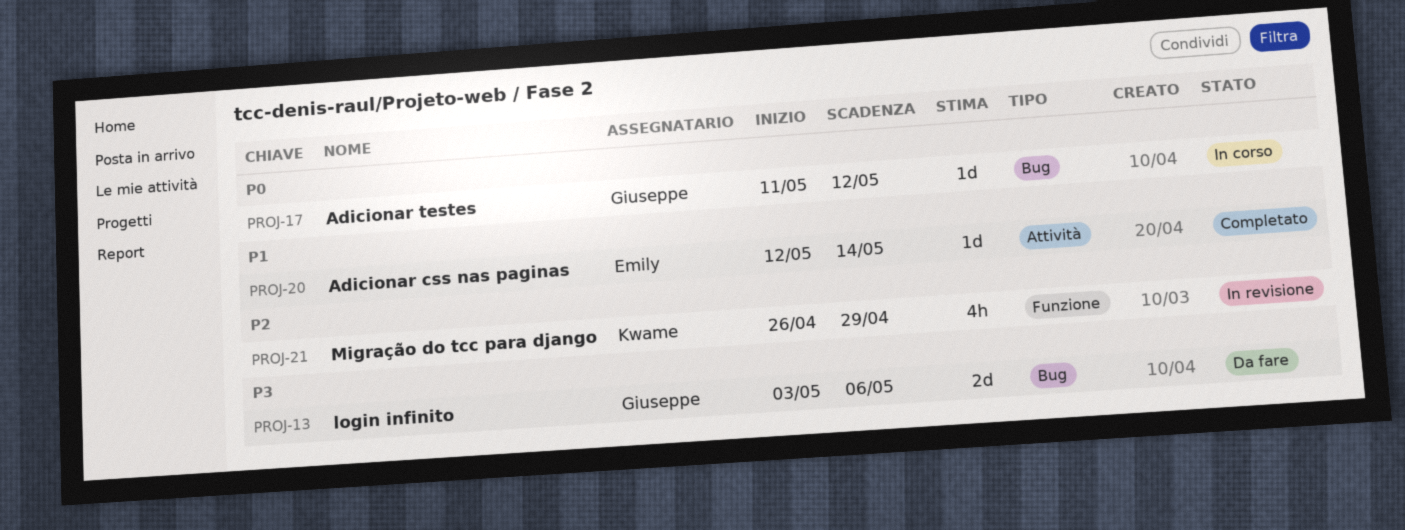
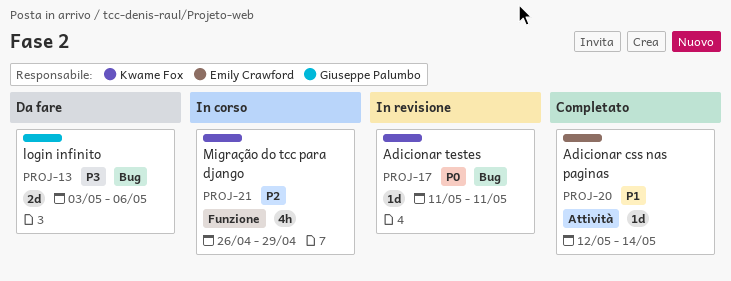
PROJ-17, status: In corso -> In revisione
PROJ-17, owner: Giuseppe Palumbo -> Kwame Fox
PROJ-17, due: May 12 -> May 11
PROJ-21, status: In revisione -> In corso

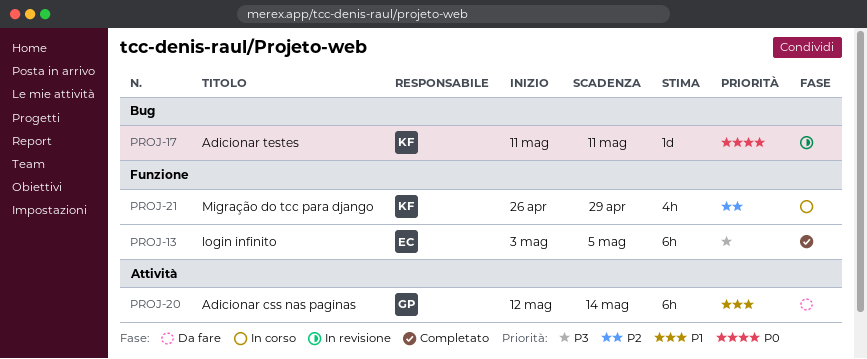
PROJ-13, status: Da fare -> Completato
PROJ-13, owner: Giuseppe Palumbo -> Emily Crawford
PROJ-13, label: Bug -> Funzione
PROJ-13, estimate: 2d -> 6h
PROJ-13, due: May 6 -> May 5
PROJ-20, status: Completato -> Da fare
PROJ-20, owner: Emily Crawford -> Giuseppe Palumbo
PROJ-20, estimate: 1d -> 6h

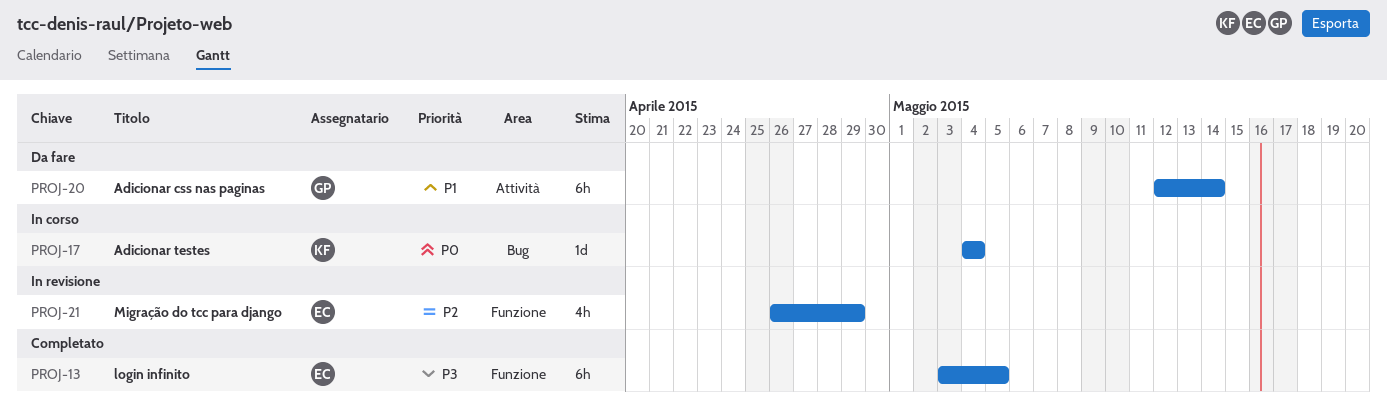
PROJ-17, status: In revisione -> In corso
PROJ-17, start: May 11 -> May 4
PROJ-17, due: May 11 -> May 4
PROJ-21, status: In corso -> In revisione
PROJ-21, owner: KF -> EC

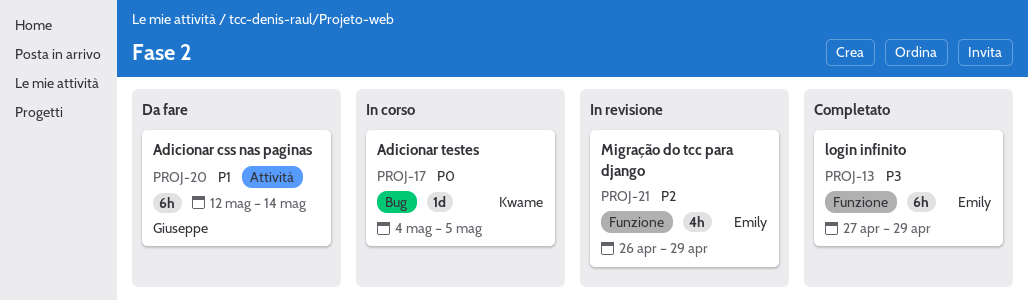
PROJ-13, start: May 3 -> Apr 27
PROJ-13, due: May 5 -> Apr 29
PROJ-17, due: May 4 -> May 5

